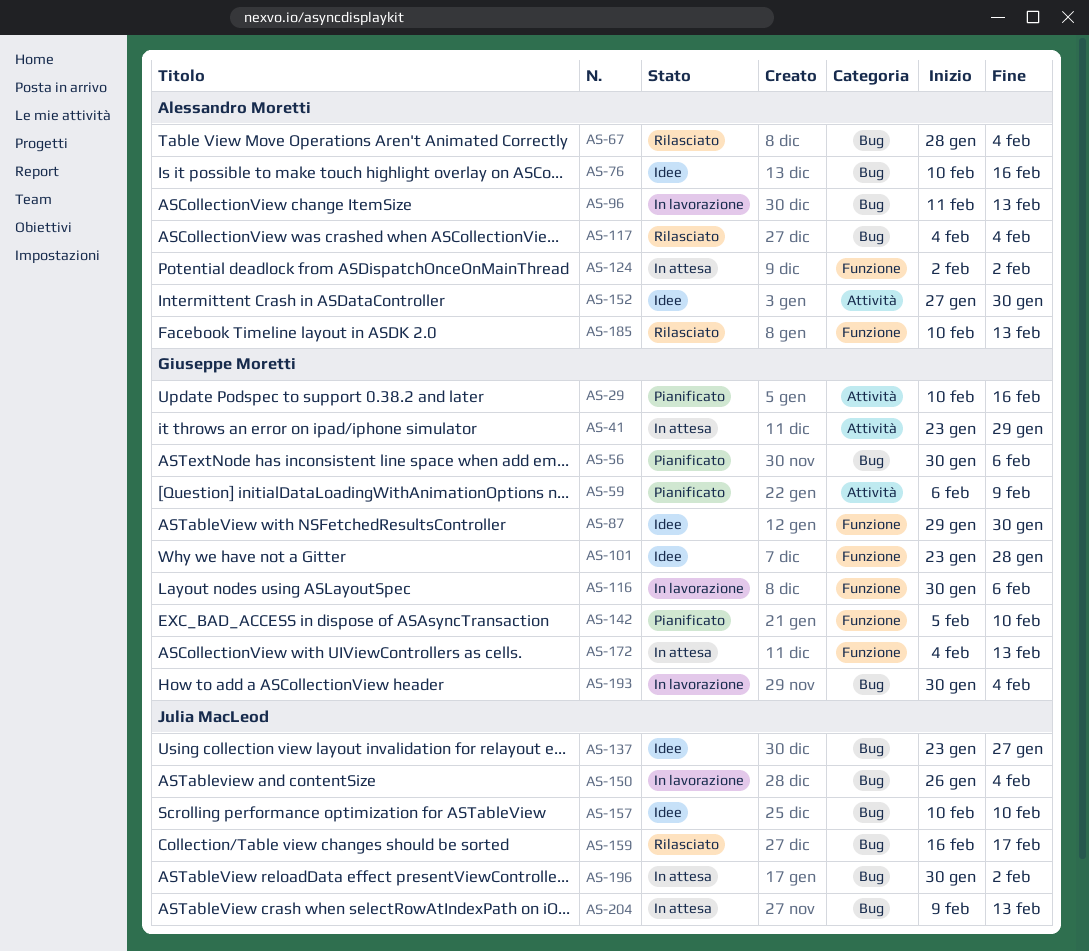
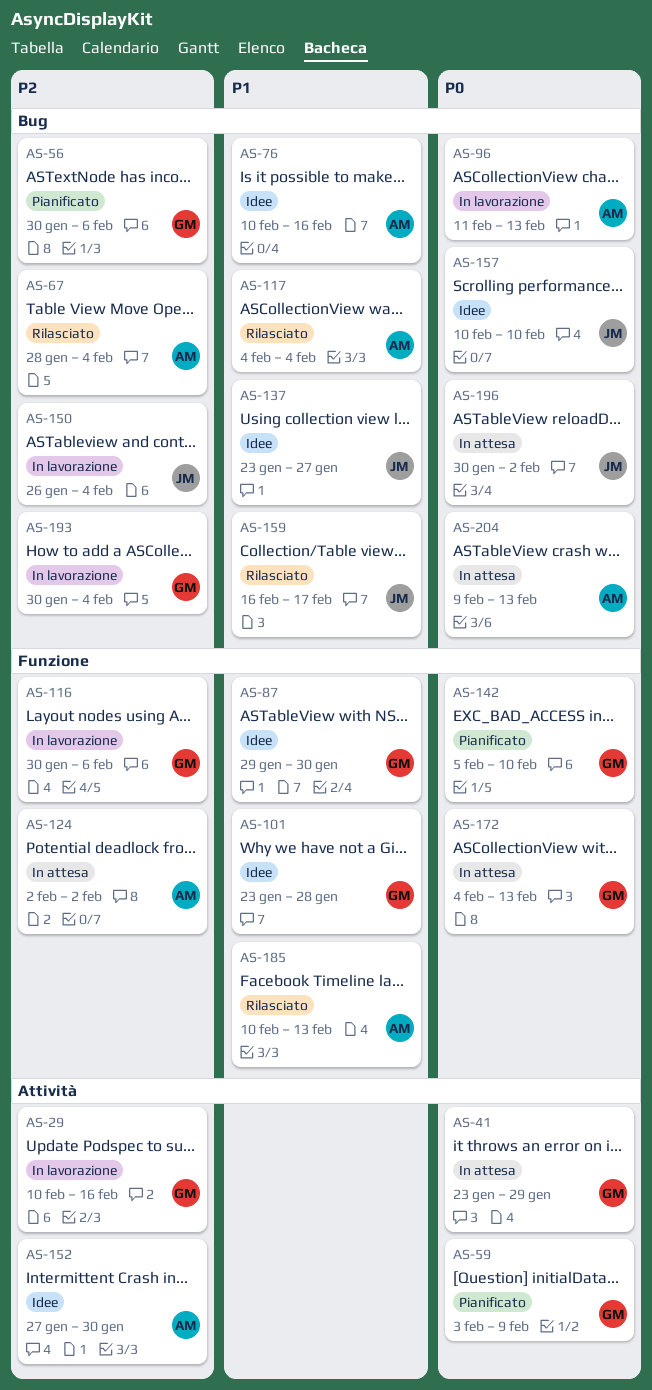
AS-29, status: Pianificato -> In lavorazione
AS-59, start: Feb 6 -> Feb 3
AS-204, owner: Julia MacLeod -> Alessandro Moretti

